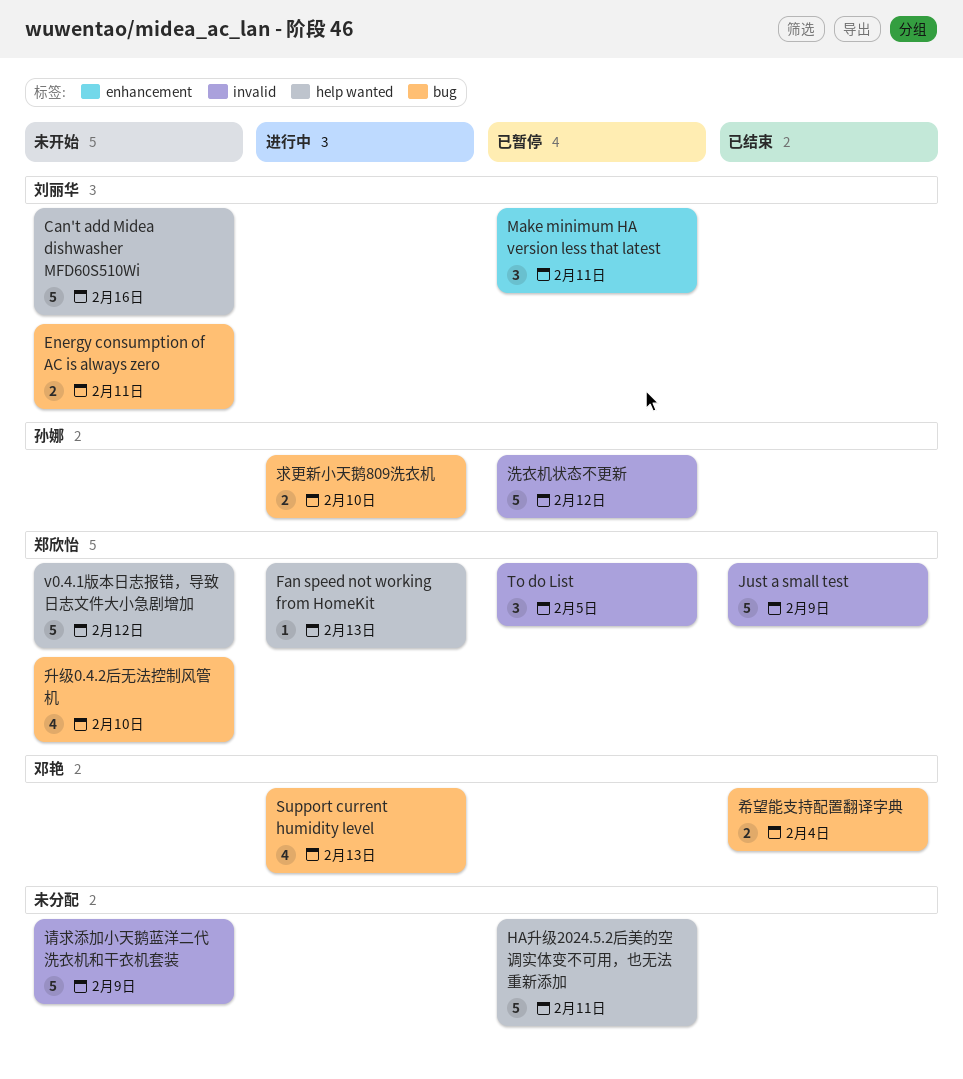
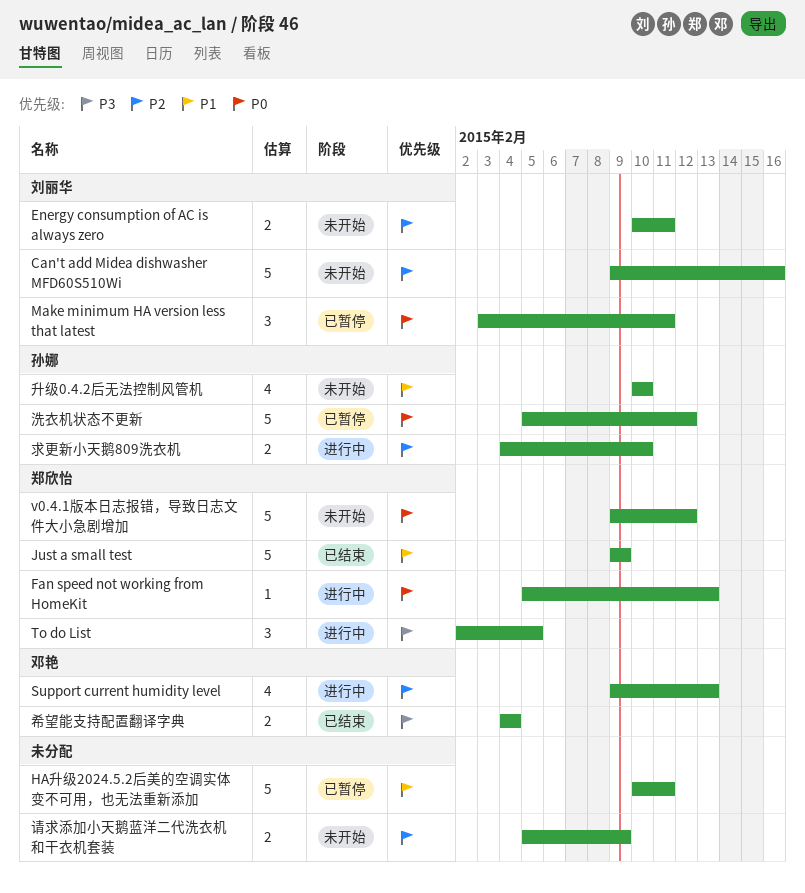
To do List, status: 已暂停 -> 进行中
升级0.4.2后无法控制风管机, owner: 郑欣怡 -> 孙娜
请求添加小天鹅蓝洋二代洗衣机和干衣机套装, estimate: 5 -> 2

